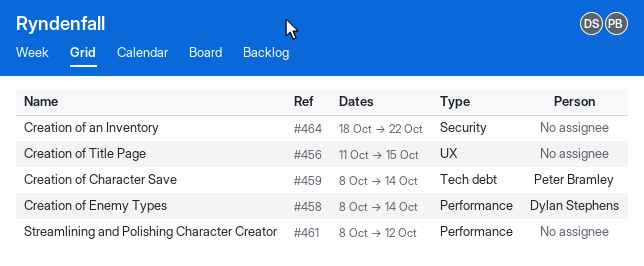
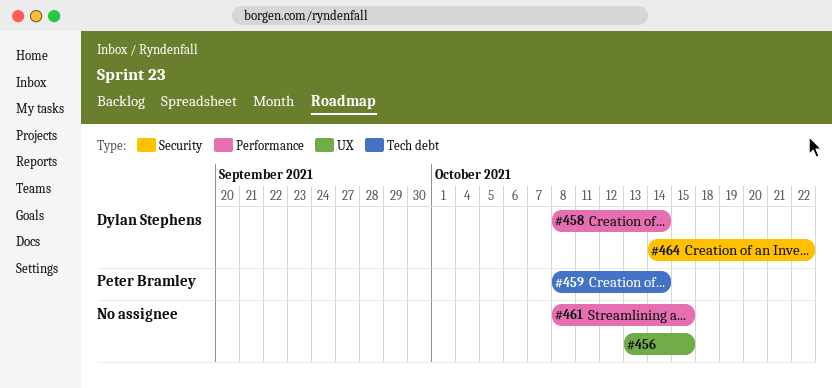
#456, start: Oct 11 -> Oct 13
#461, due: Oct 12 -> Oct 15
#464, owner: none -> Dylan Stephens
#464, start: Oct 18 -> Oct 14

